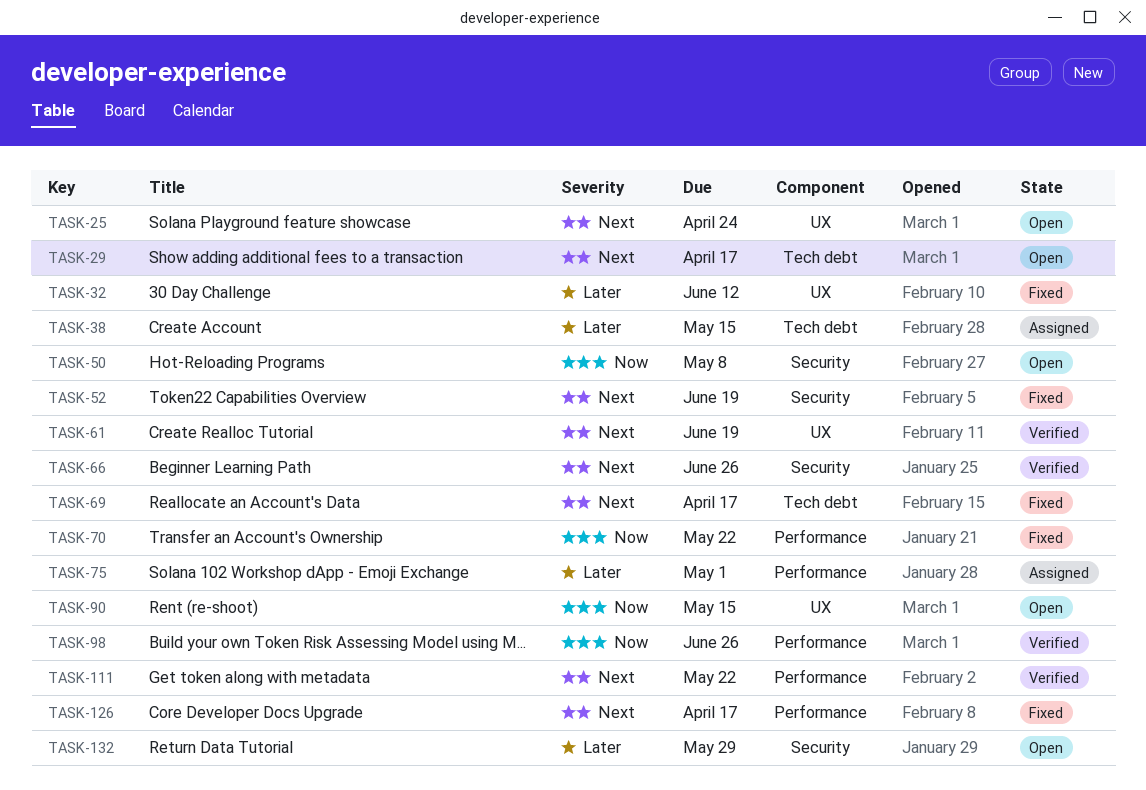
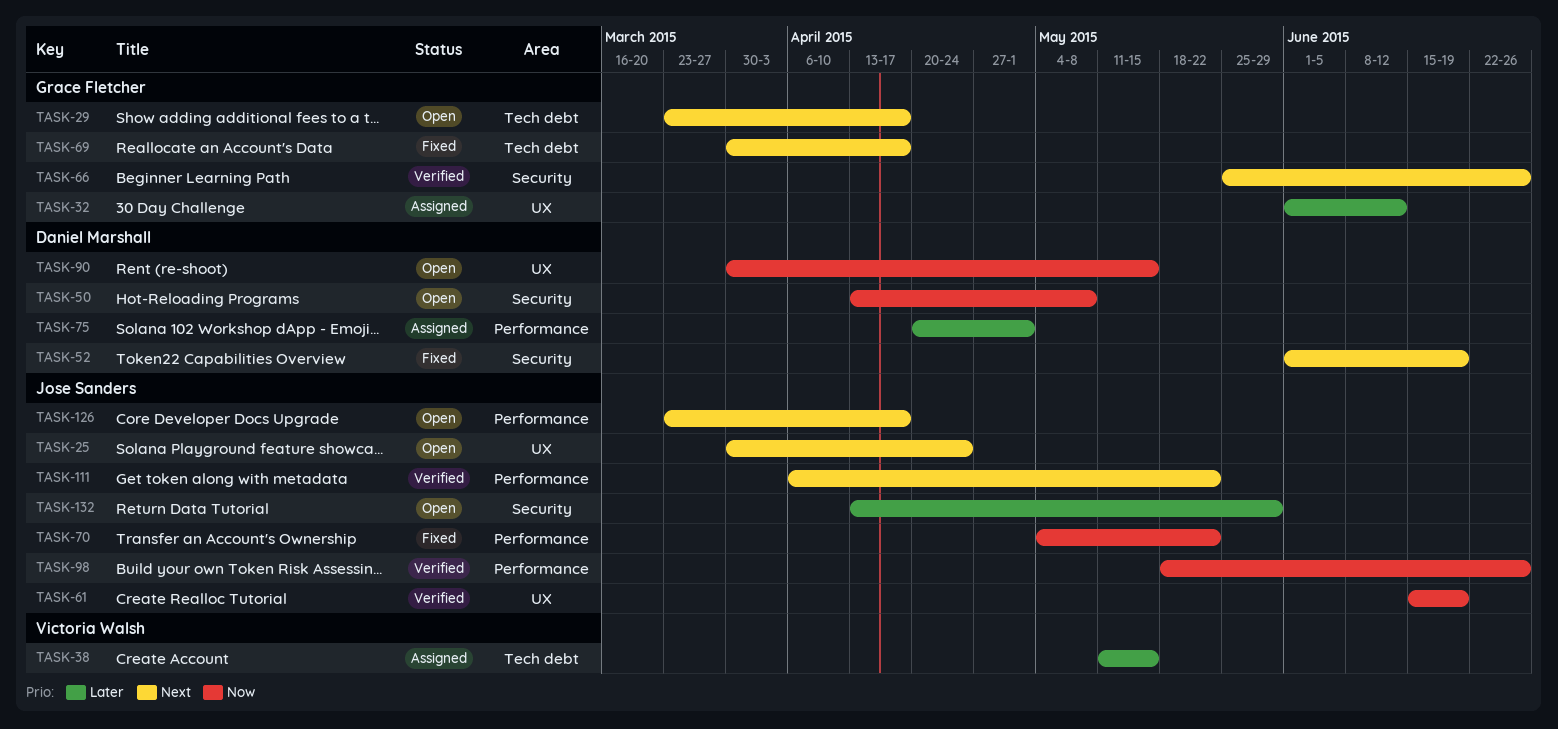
TASK-32, status: Fixed -> Assigned
TASK-61, priority: Next -> Now
TASK-126, status: Fixed -> Open

